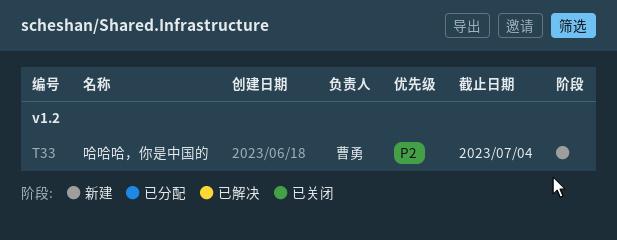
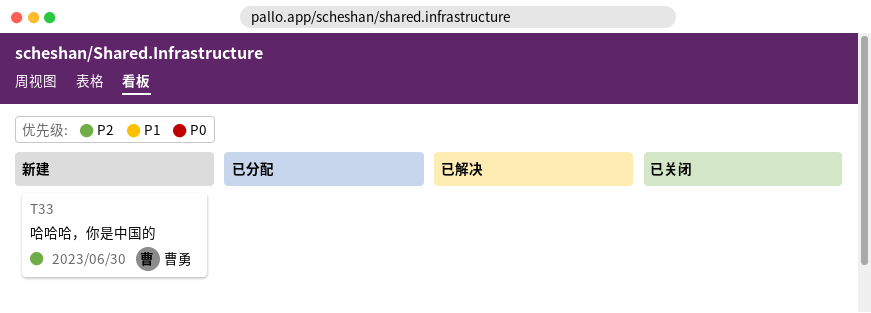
T33, due: Jul 4 -> Jun 30

